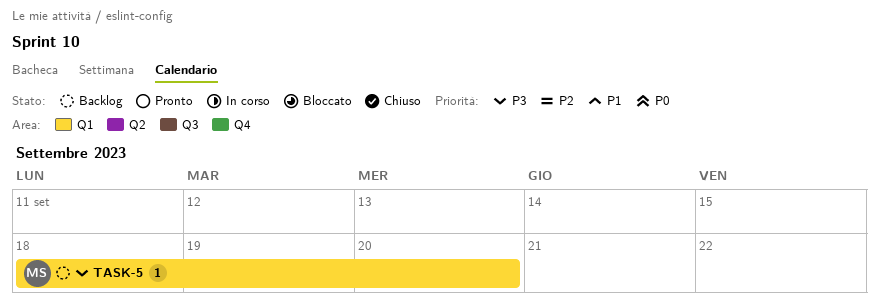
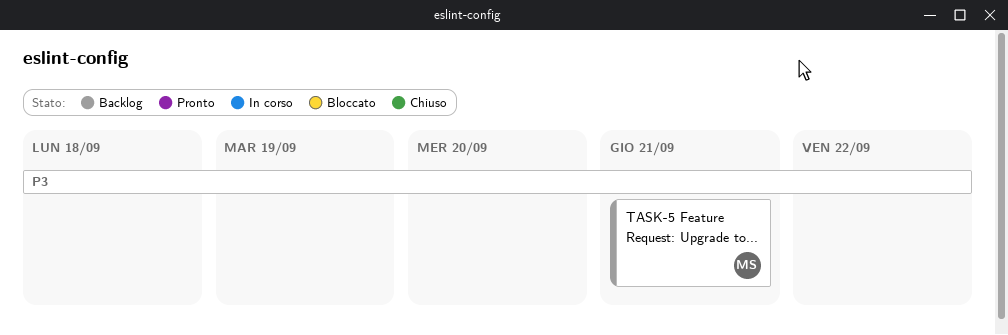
TASK-5, due: Sep 20 -> Sep 21

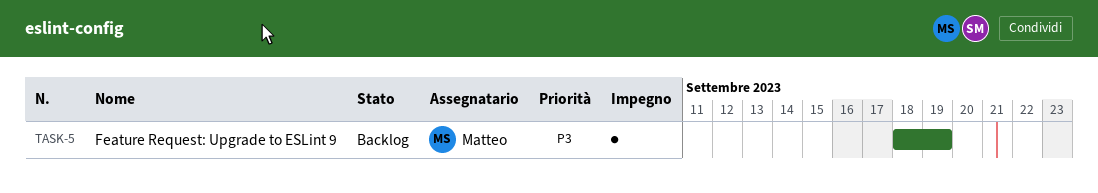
TASK-5, due: Sep 21 -> Sep 19

